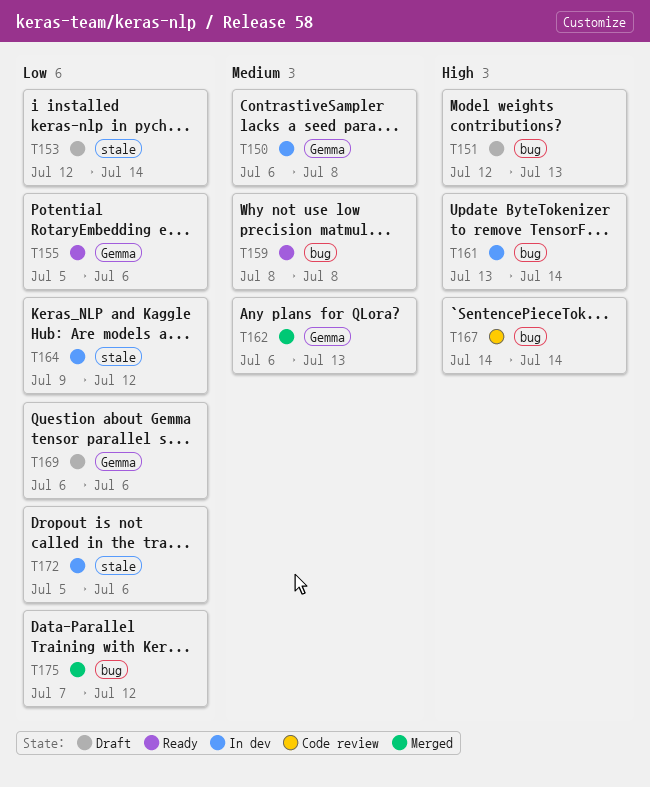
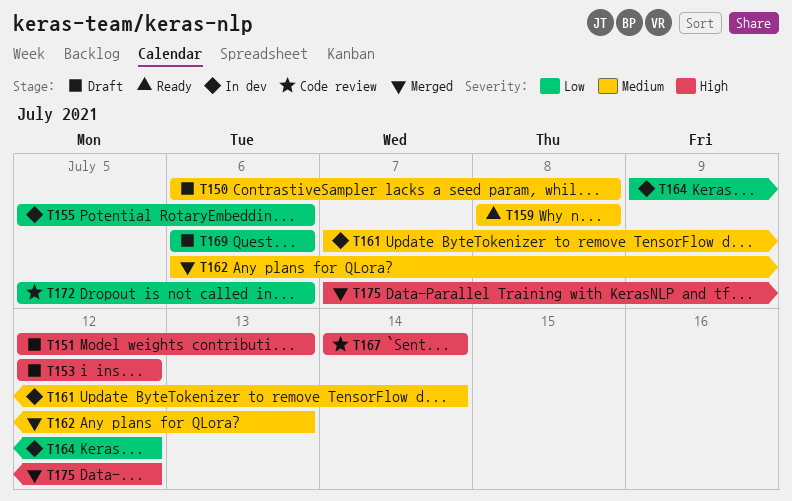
T150, status: In dev -> Draft
T153, priority: Low -> High
T153, due: Jul 14 -> Jul 12
T155, status: Ready -> In dev
T161, priority: High -> Medium
T161, start: Jul 13 -> Jul 7
T172, status: In dev -> Code review
T175, priority: Low -> High

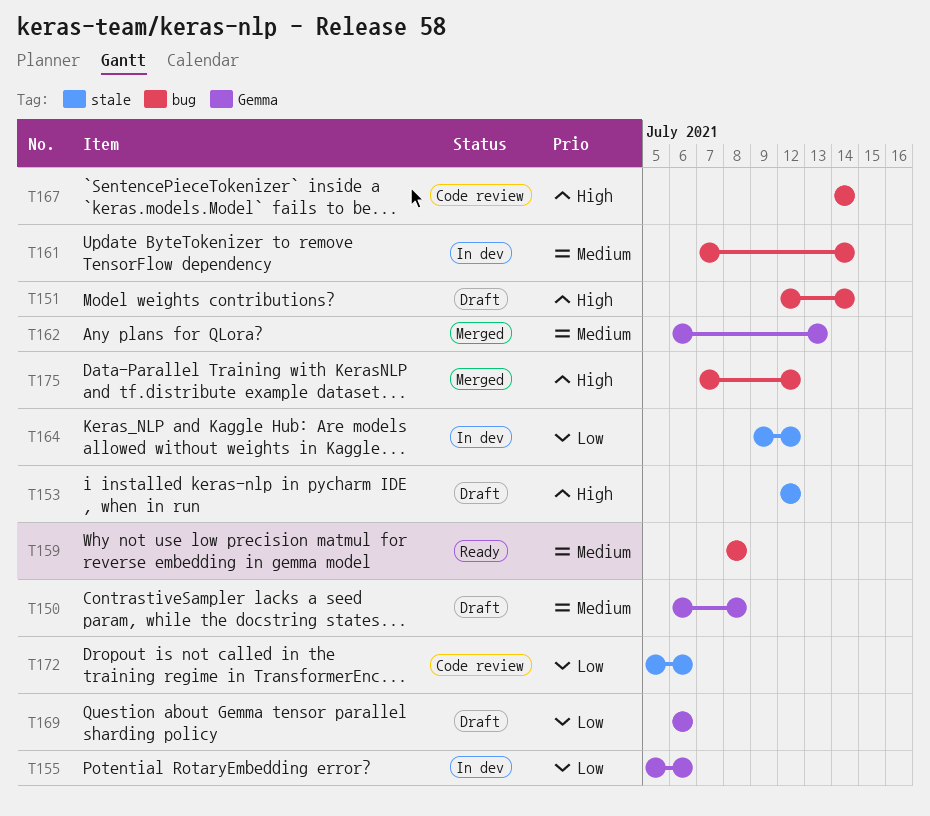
T151, due: Jul 13 -> Jul 14

